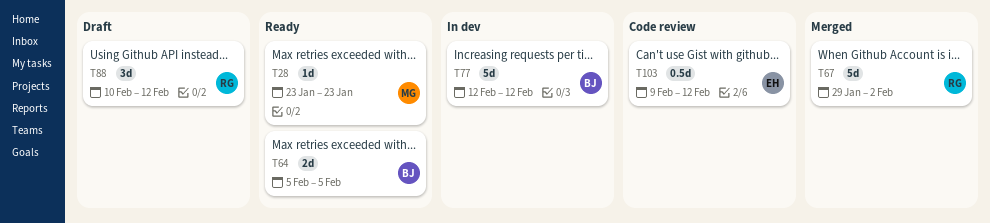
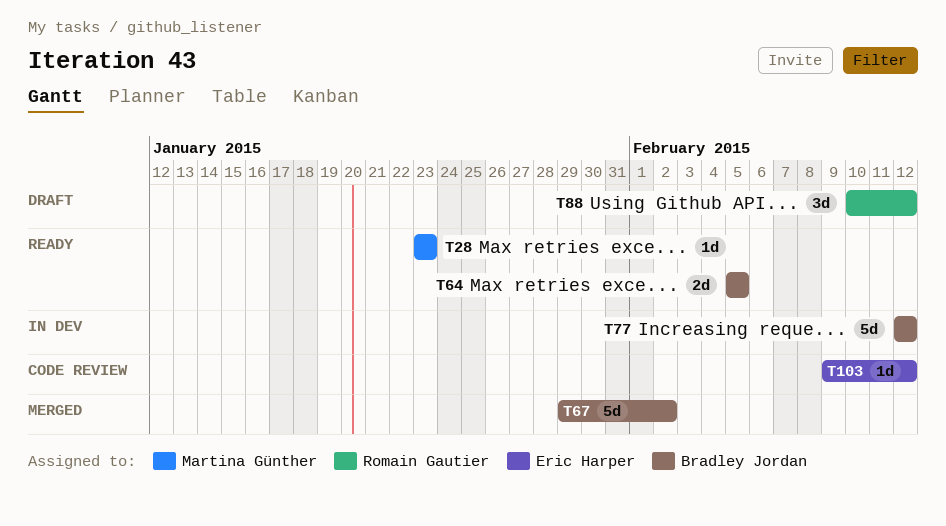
T67, owner: Romain Gautier -> Bradley Jordan
T103, estimate: 0.5d -> 1d

